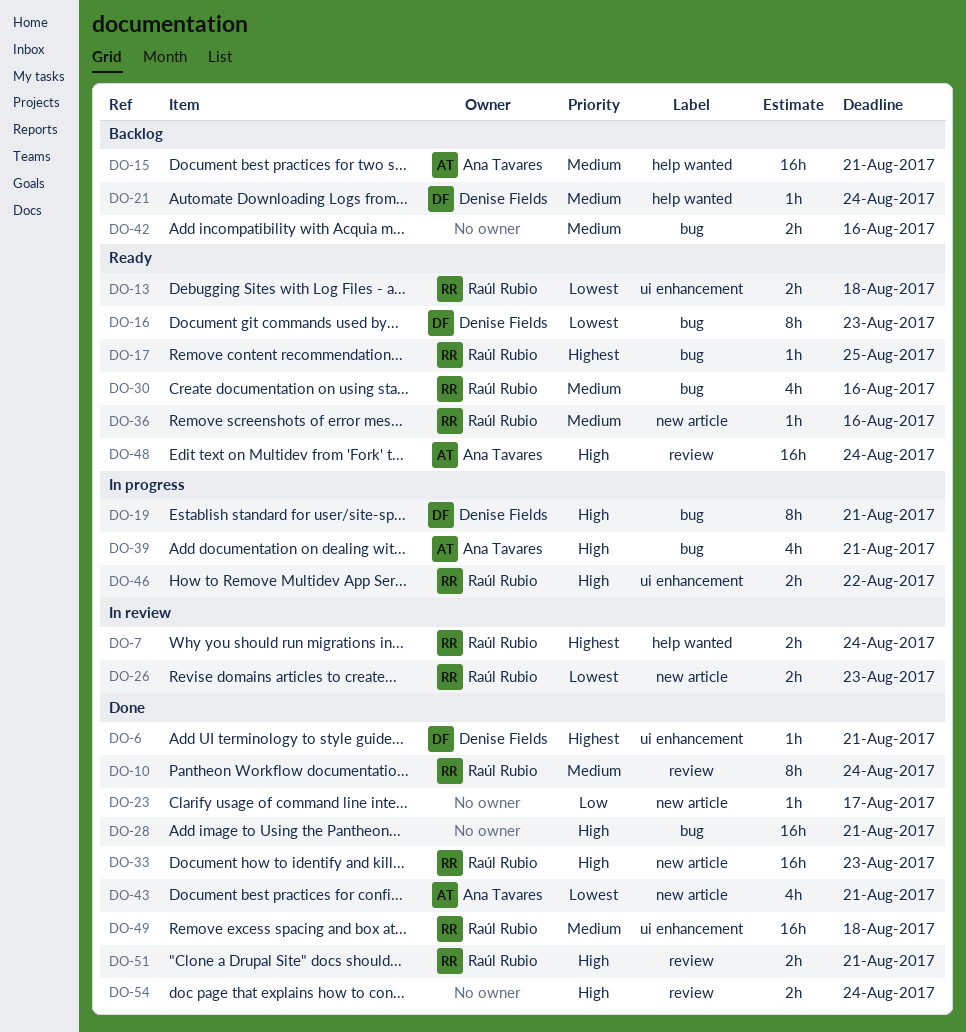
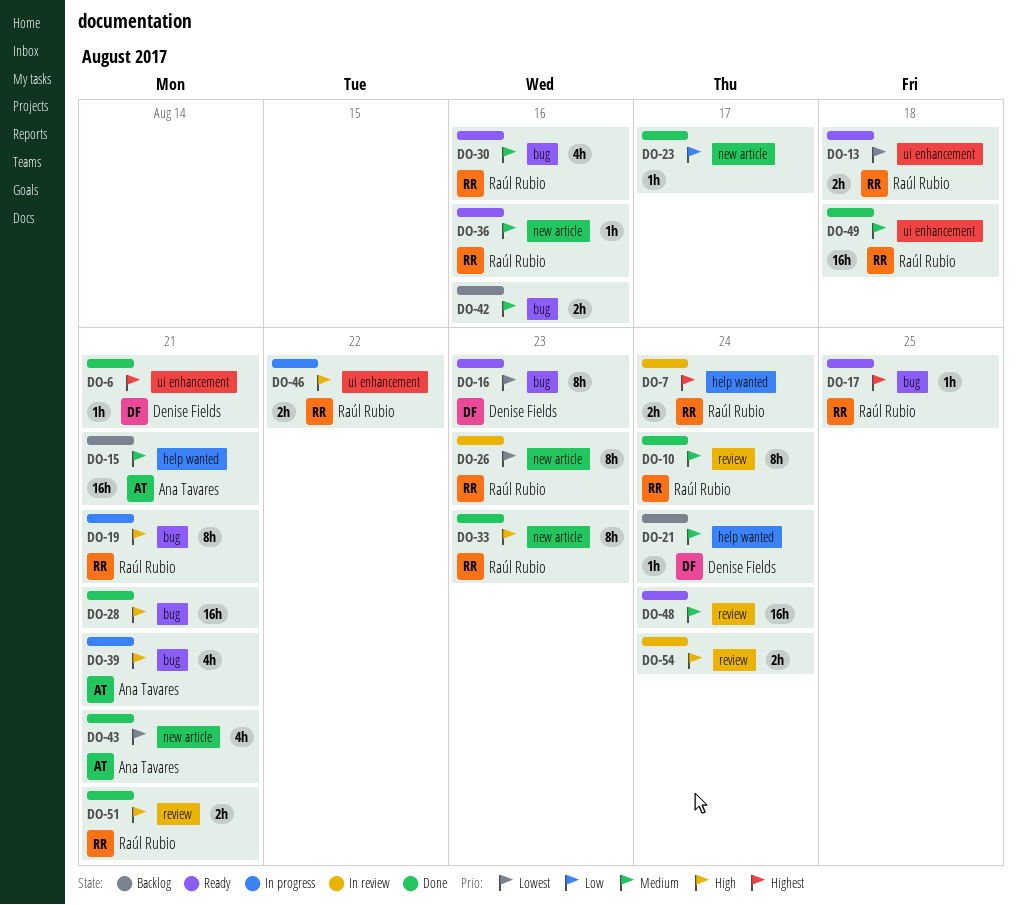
DO-19, owner: Denise Fields -> Raúl Rubio
DO-26, estimate: 2h -> 8h
DO-33, estimate: 16h -> 8h
DO-48, owner: Ana Tavares -> none
DO-48, priority: High -> Medium
DO-54, status: Done -> In review

